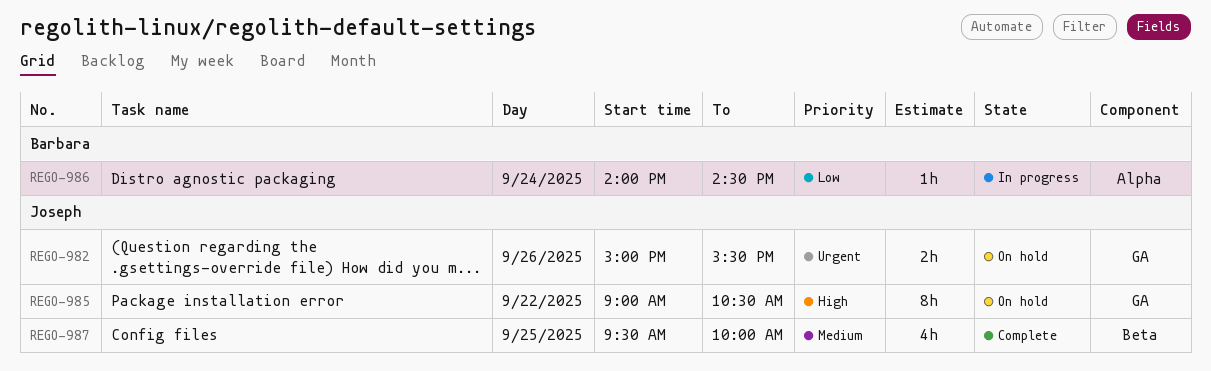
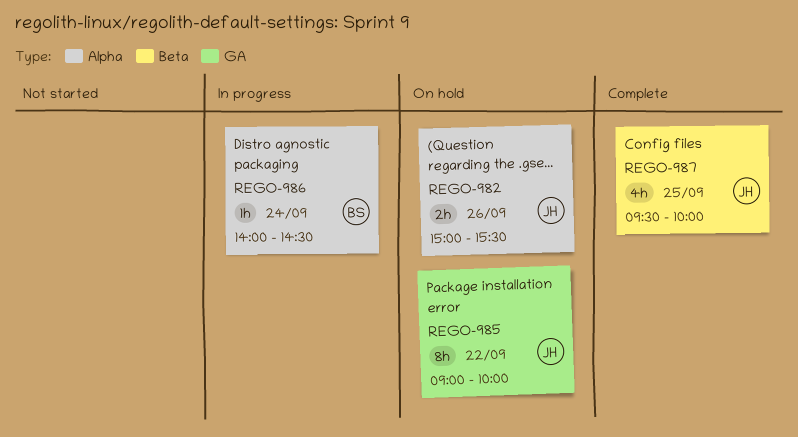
REGO-982, label: GA -> Alpha
REGO-985, ends: 10:30 -> 10:00

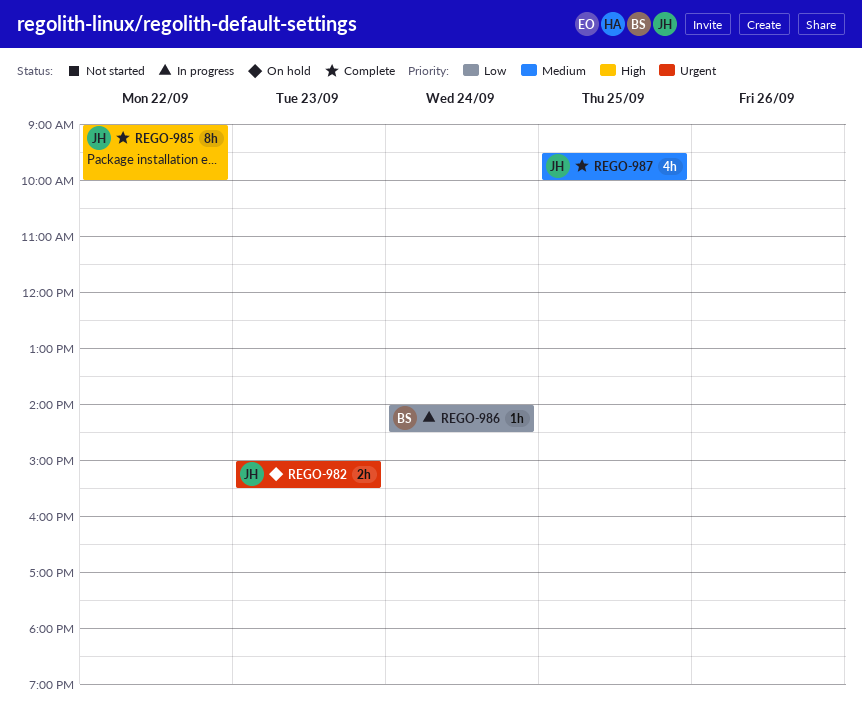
REGO-982, day: Sep 26 -> Sep 23
REGO-985, status: On hold -> Complete

